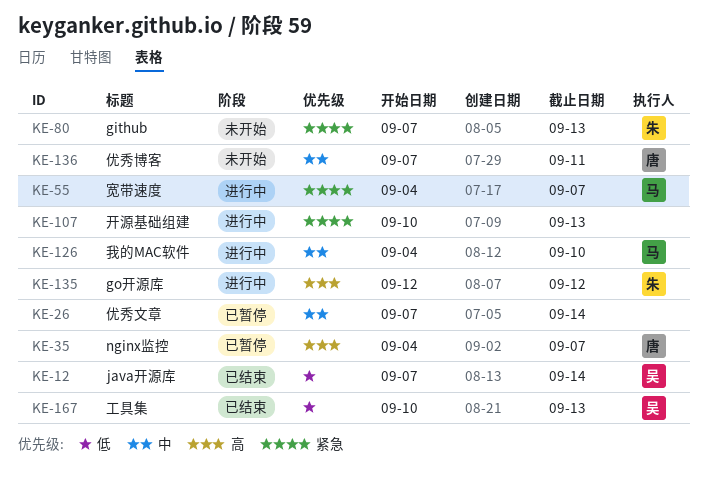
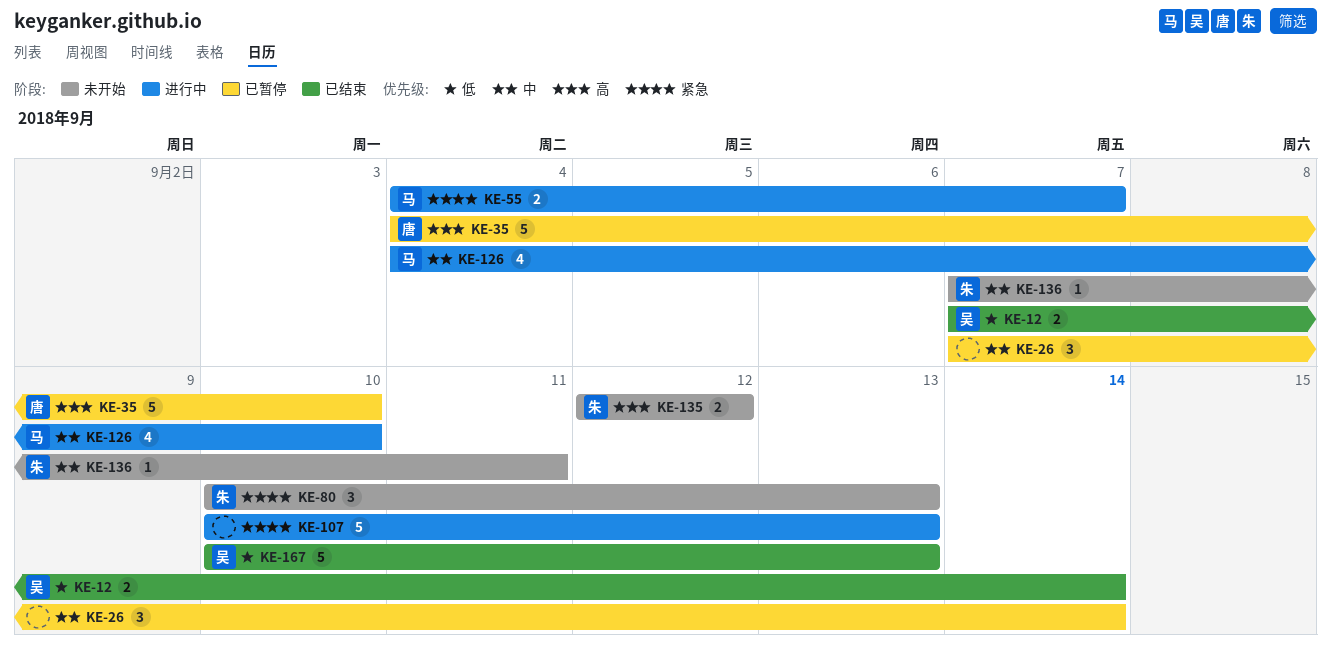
KE-35, due: Sep 7 -> Sep 10
KE-80, start: Sep 7 -> Sep 10
KE-135, status: 进行中 -> 未开始
KE-136, owner: 唐 -> 朱

